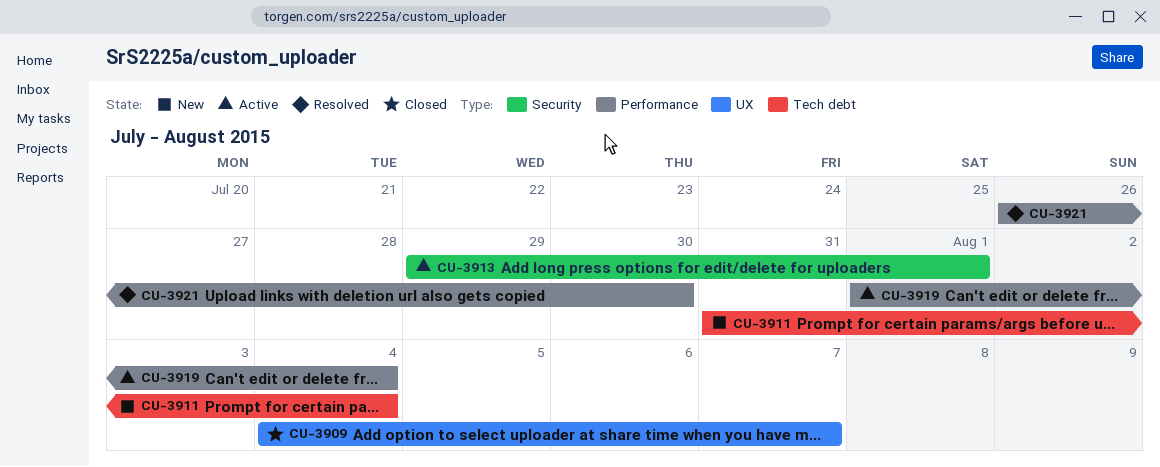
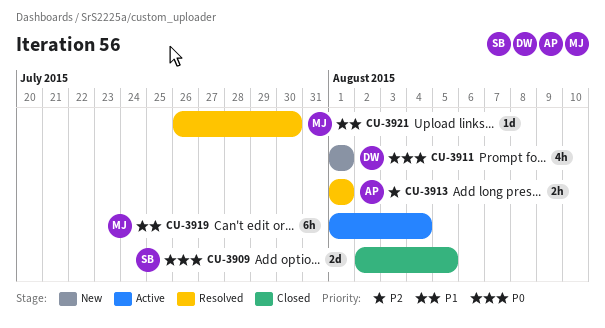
CU-3909, start: Aug 4 -> Aug 2
CU-3909, due: Aug 7 -> Aug 5
CU-3911, start: Jul 31 -> Aug 1
CU-3911, due: Aug 4 -> Aug 1
CU-3913, status: Active -> Resolved
CU-3913, start: Jul 29 -> Aug 1

